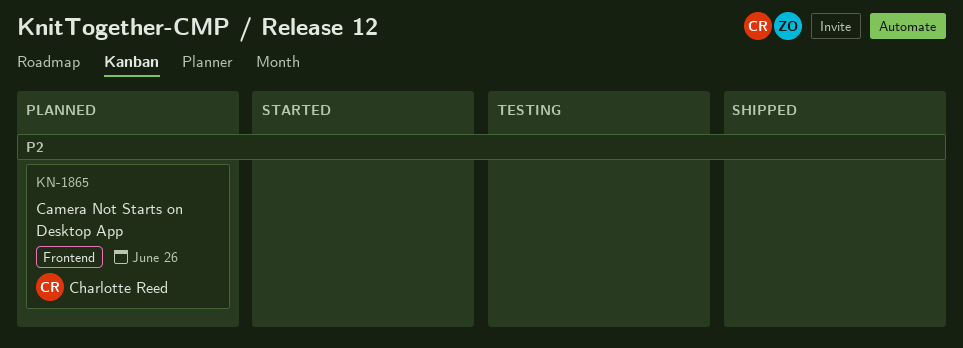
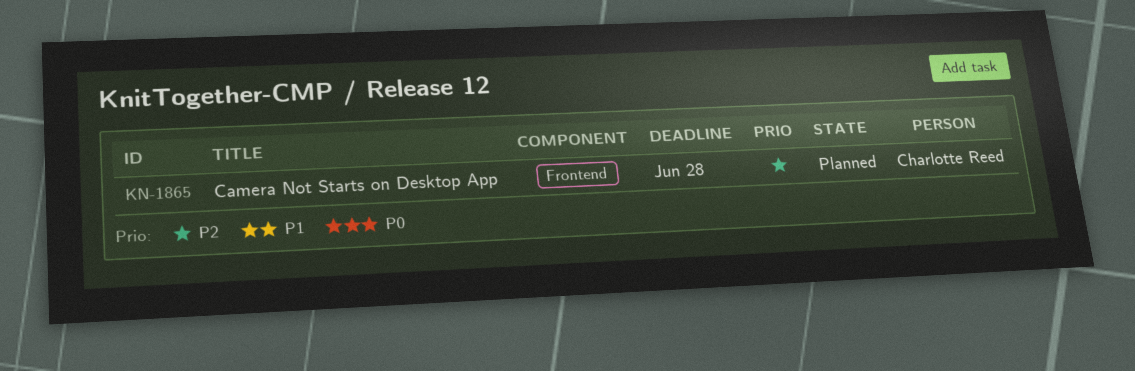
KN-1865, due: Jun 26 -> Jun 28

